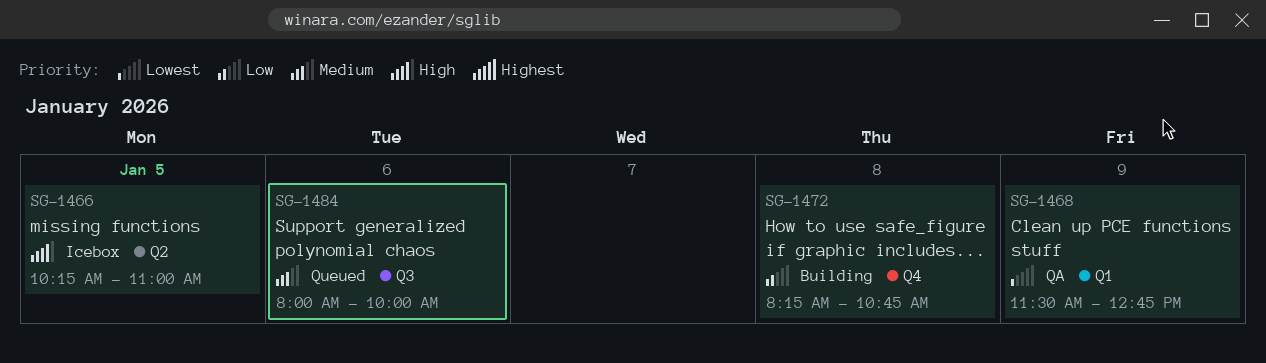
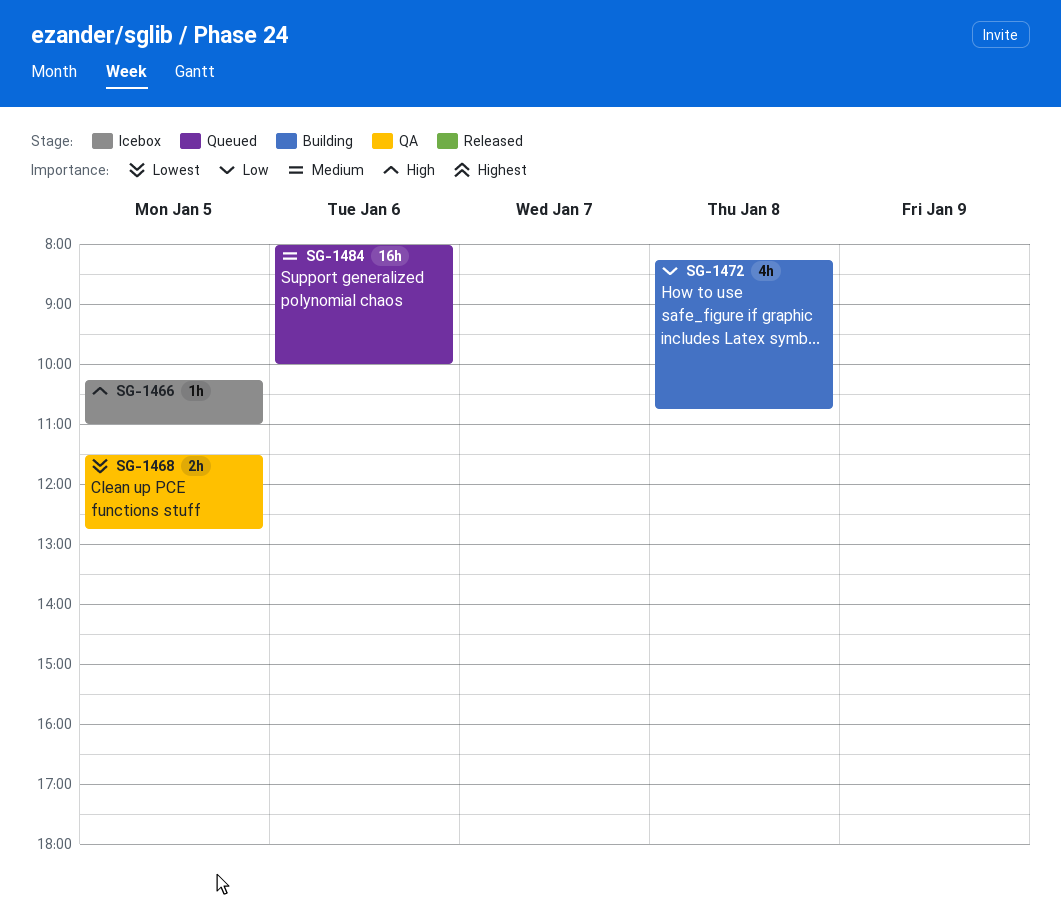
SG-1468, day: Jan 9 -> Jan 5

